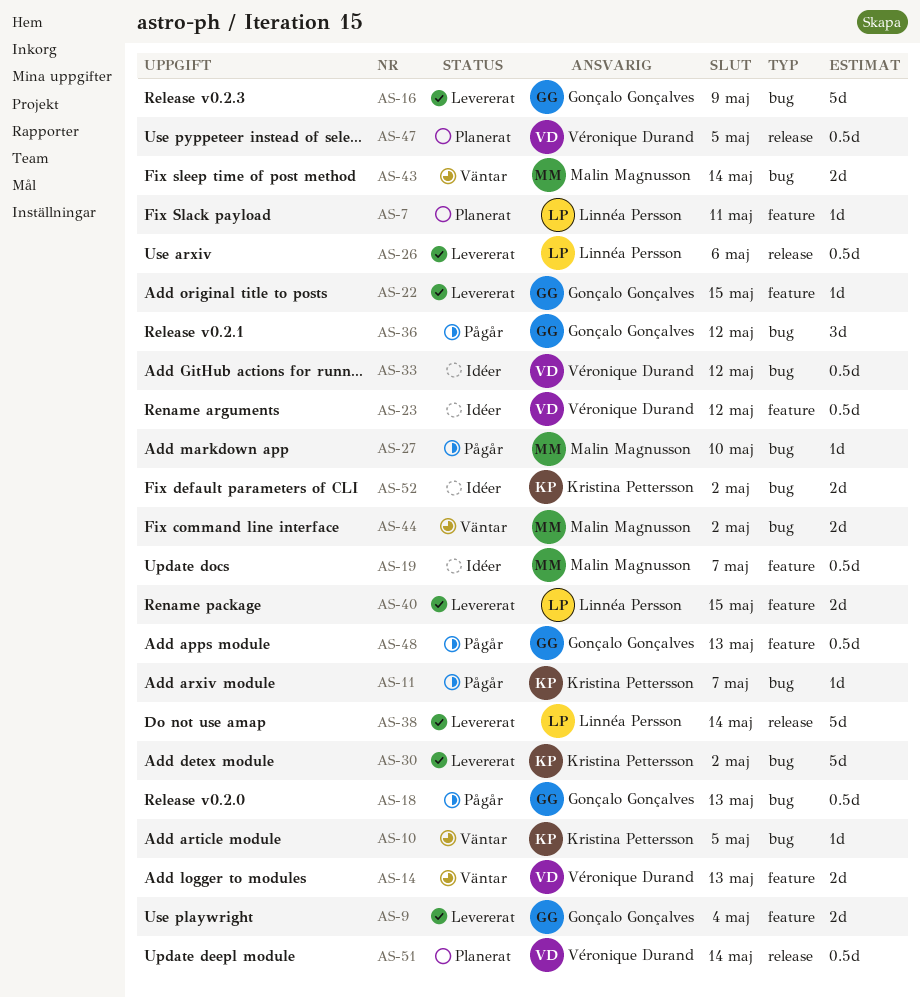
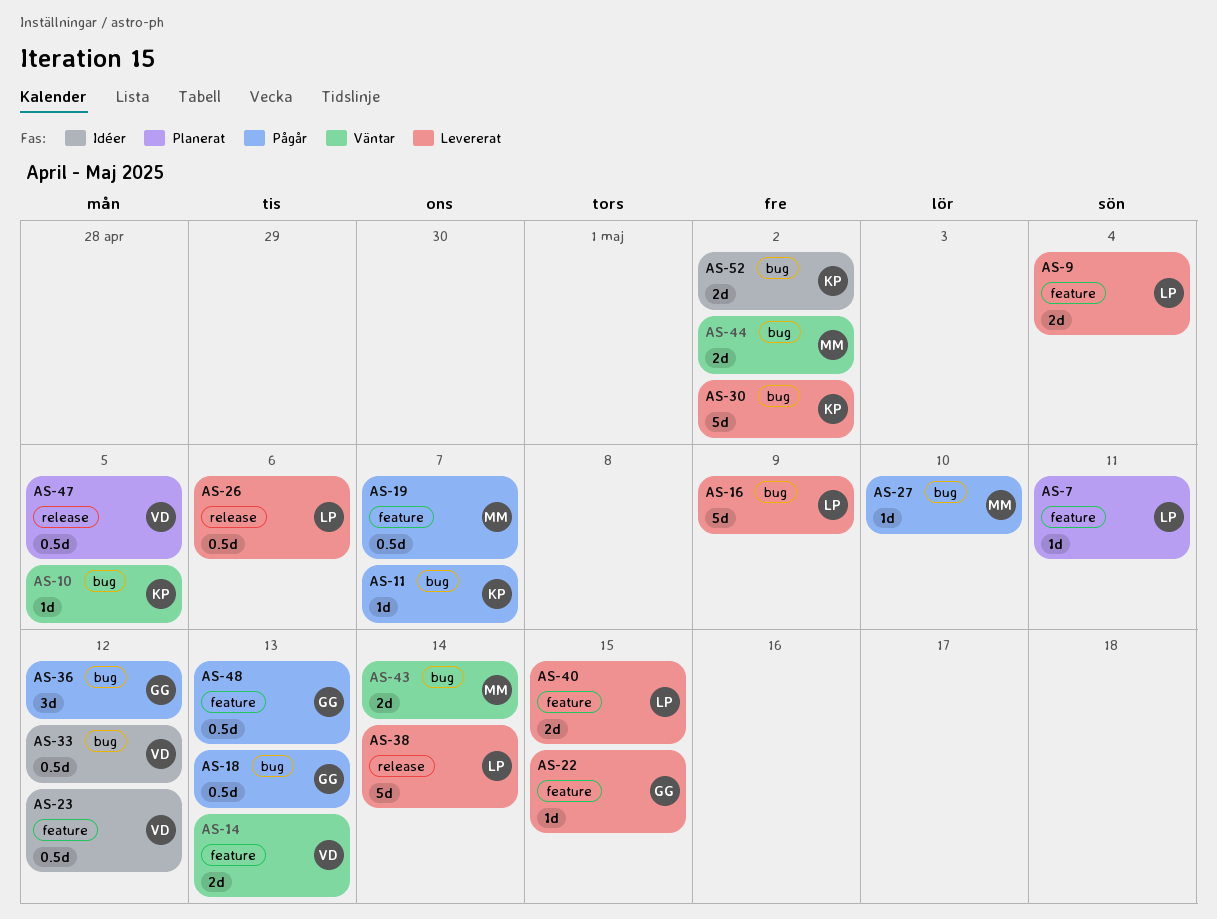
AS-9, owner: Gonçalo Gonçalves -> Linnéa Persson
AS-16, owner: Gonçalo Gonçalves -> Linnéa Persson
AS-19, status: Idéer -> Pågår
AS-51: present -> none

